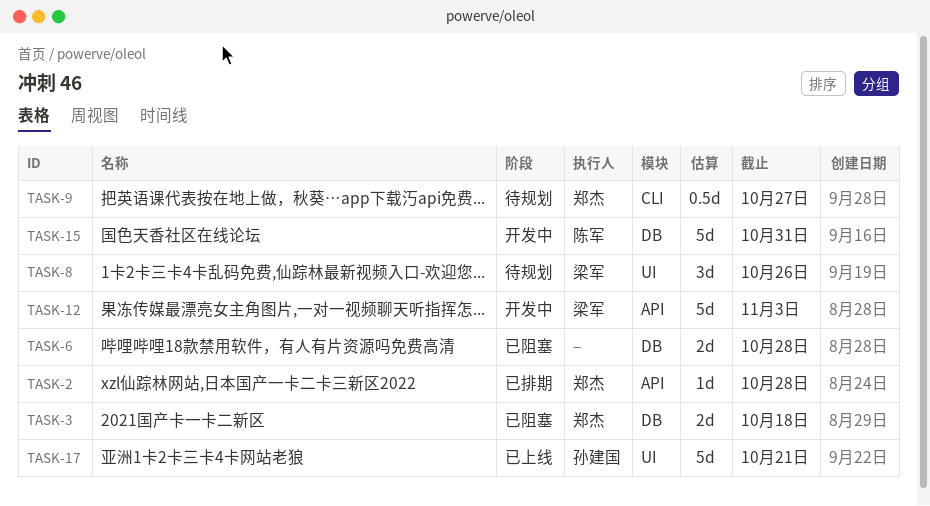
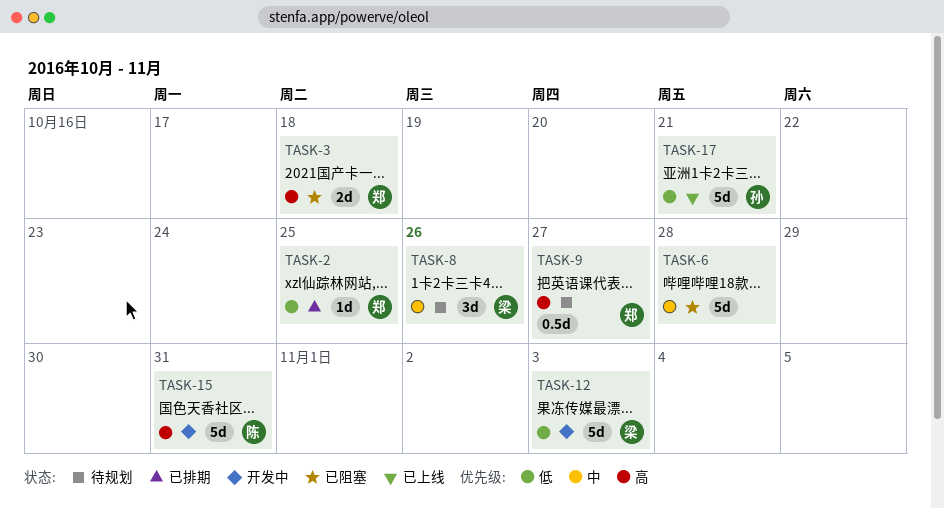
TASK-2, due: Oct 28 -> Oct 25
TASK-6, estimate: 2d -> 5d

